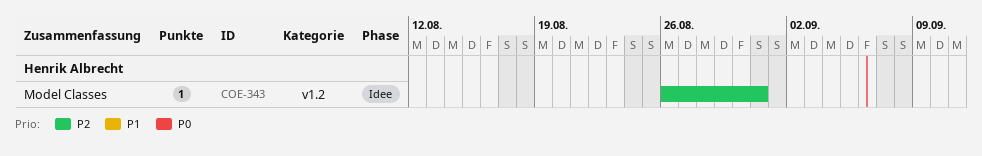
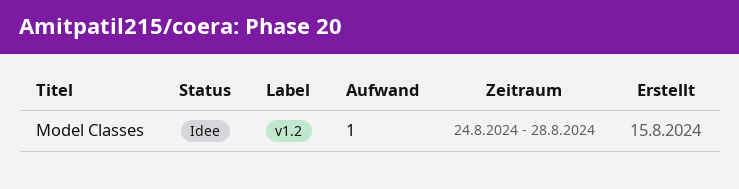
Model Classes, start: Aug 26 -> Aug 24
Model Classes, due: Aug 31 -> Aug 28

